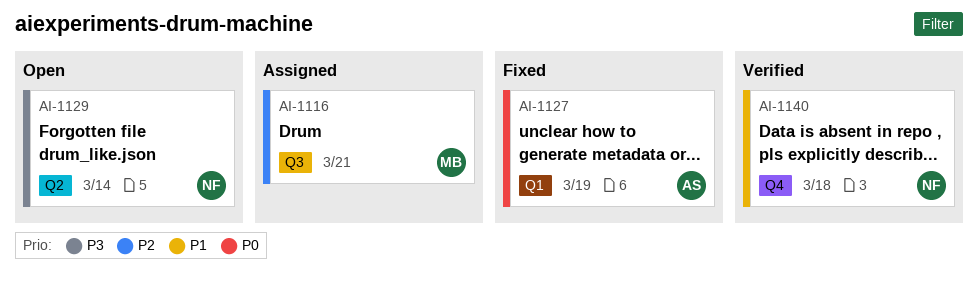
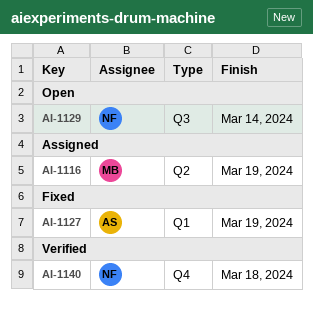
AI-1116, label: Q3 -> Q2
AI-1116, due: Mar 21 -> Mar 19
AI-1129, label: Q2 -> Q3

